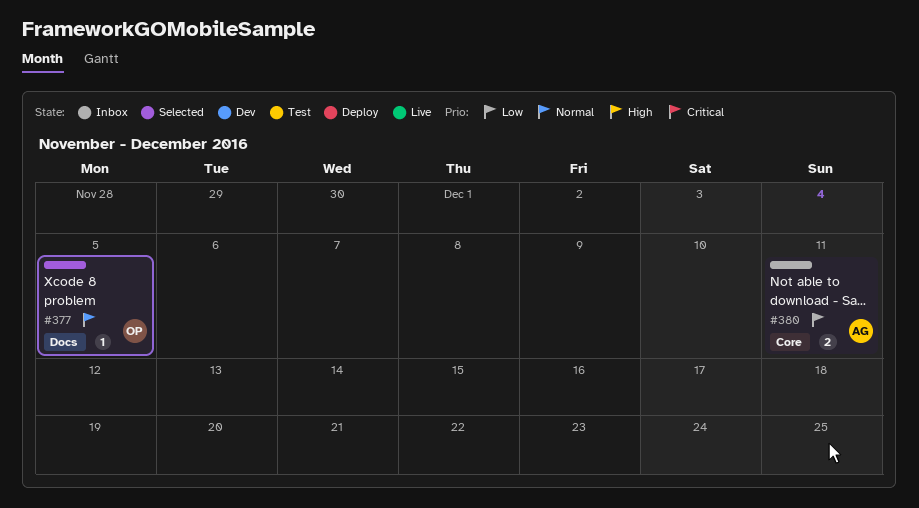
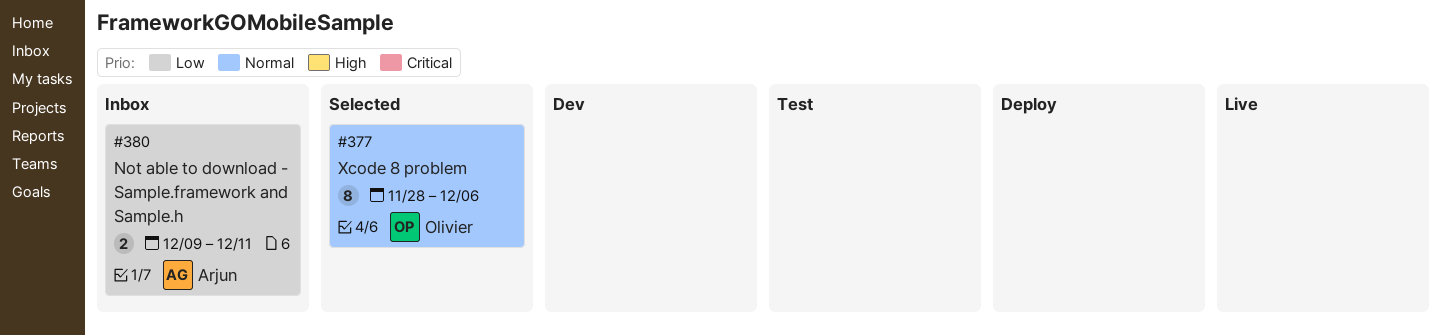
#377, estimate: 1 -> 8
#377, due: Dec 5 -> Dec 6

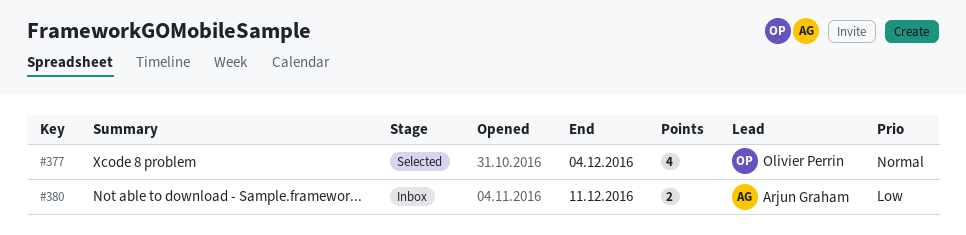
#377, estimate: 8 -> 4
#377, due: Dec 6 -> Dec 4

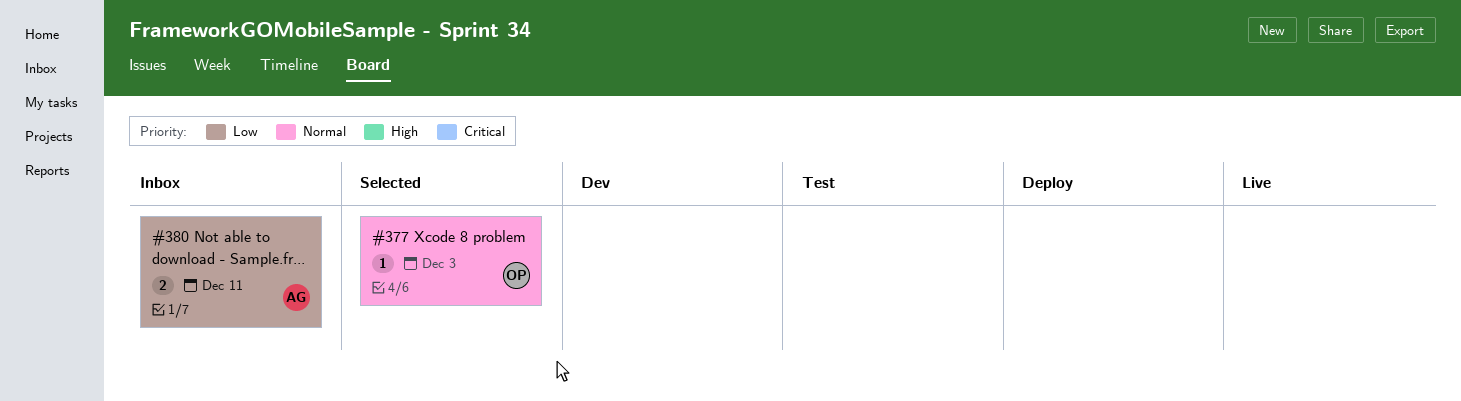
#377, estimate: 4 -> 1
#377, due: Dec 4 -> Dec 3

